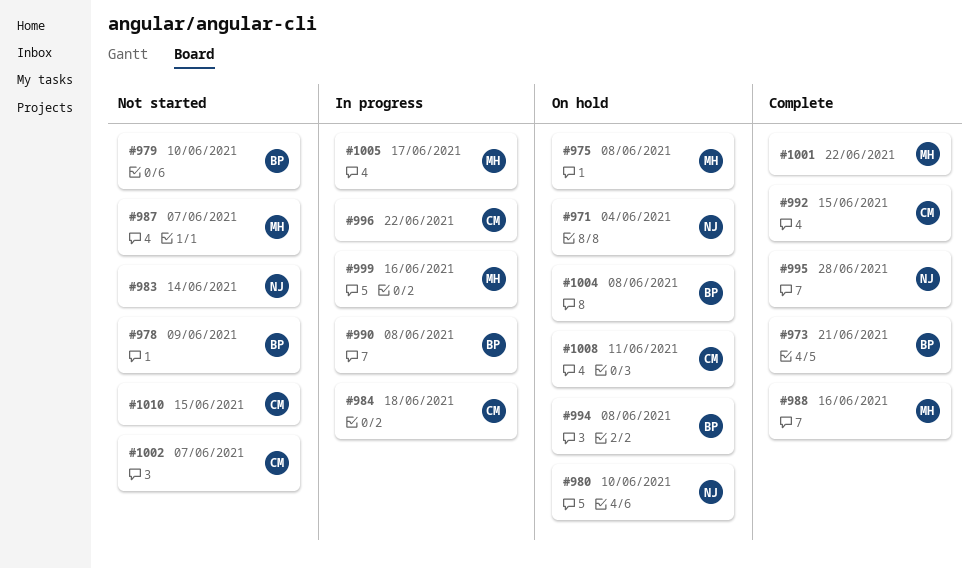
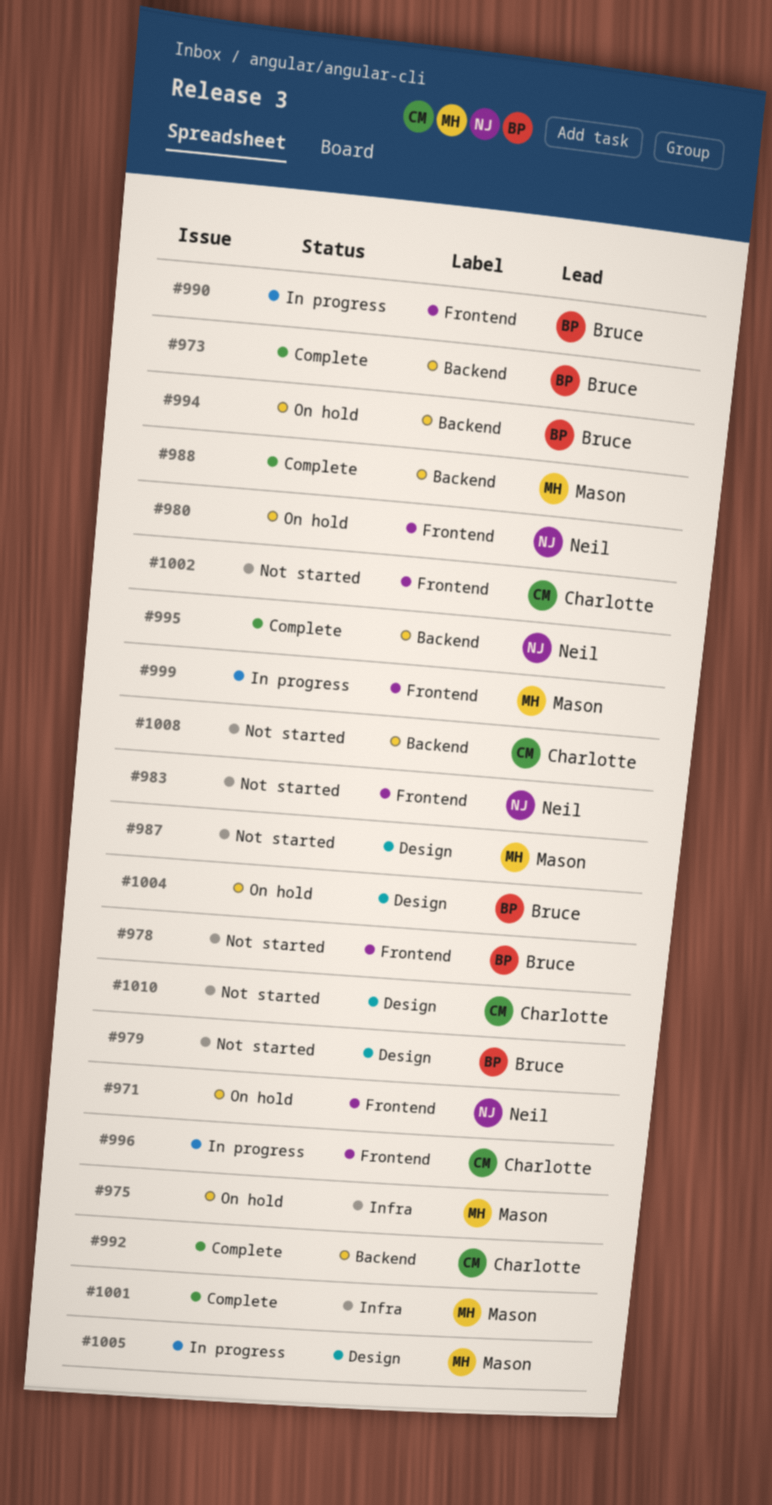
#984: present -> none
#1008, status: On hold -> Not started

